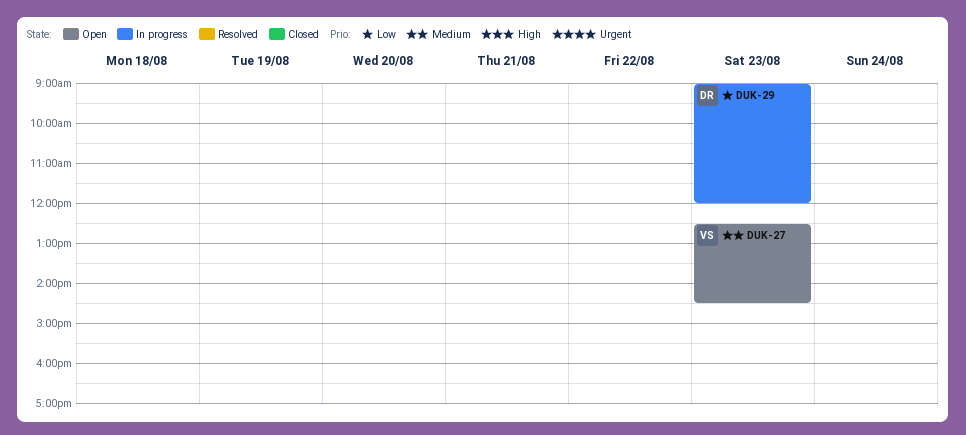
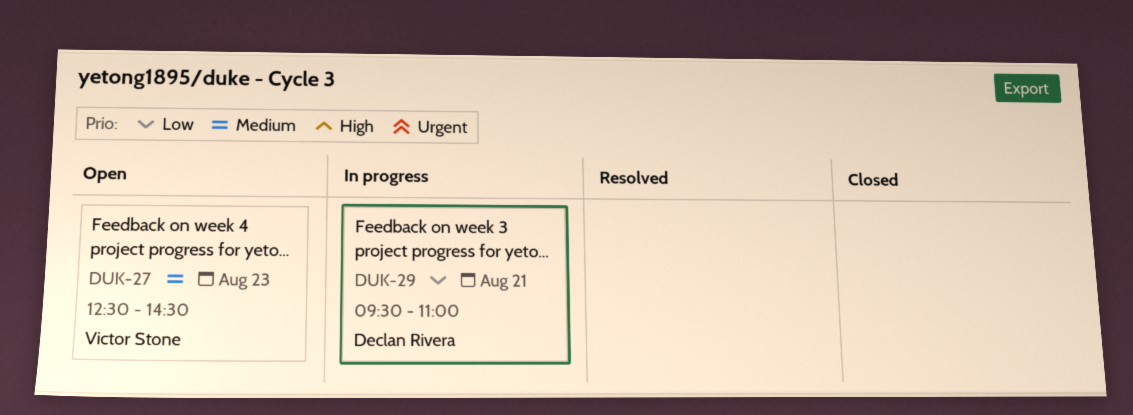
DUK-29, day: Aug 23 -> Aug 21
DUK-29, begins: 09:00 -> 09:30
DUK-29, ends: 12:00 -> 11:00

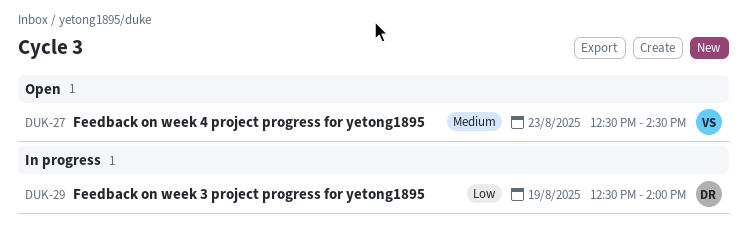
DUK-29, day: Aug 21 -> Aug 19
DUK-29, begins: 09:30 -> 12:30
DUK-29, ends: 11:00 -> 14:00

